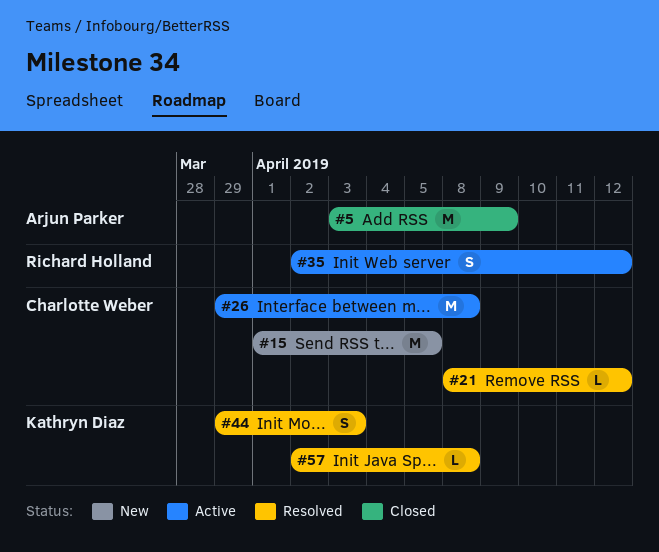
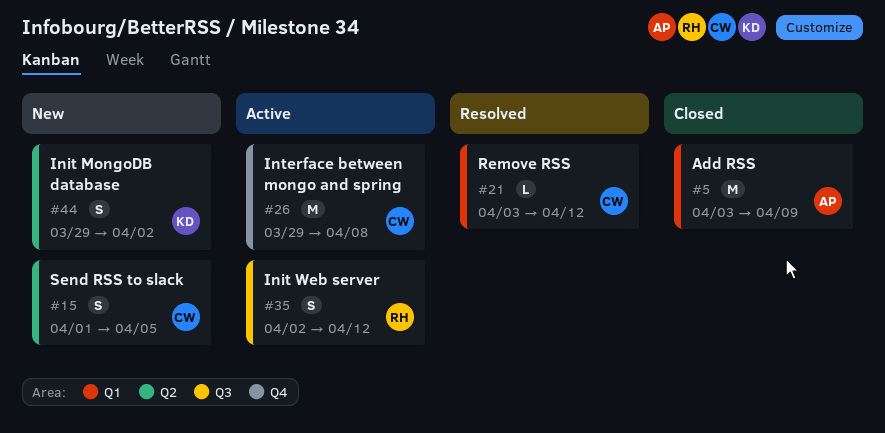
#15, estimate: M -> S
#21, start: Apr 8 -> Apr 3
#44, status: Resolved -> New
#44, due: Apr 3 -> Apr 2
#57: present -> none

